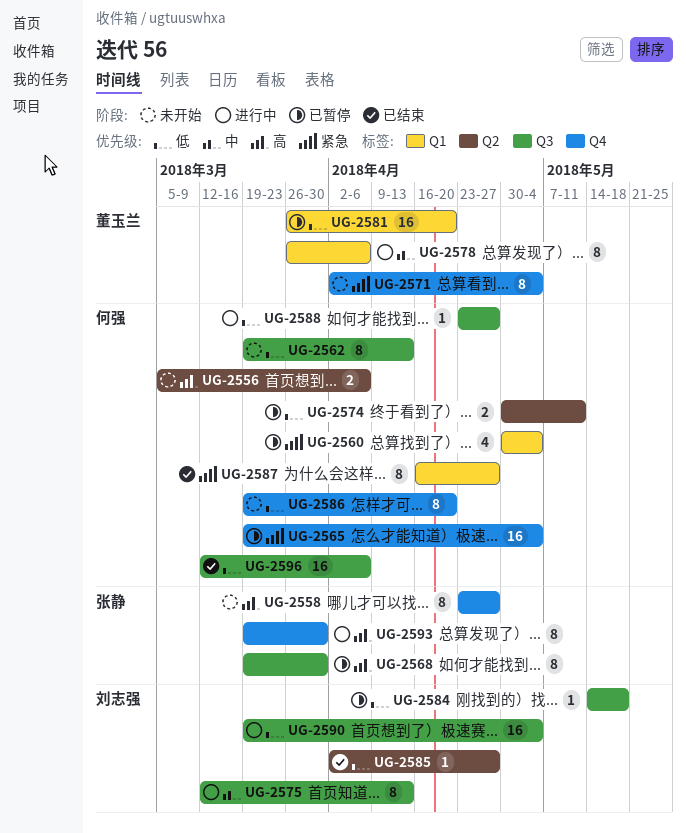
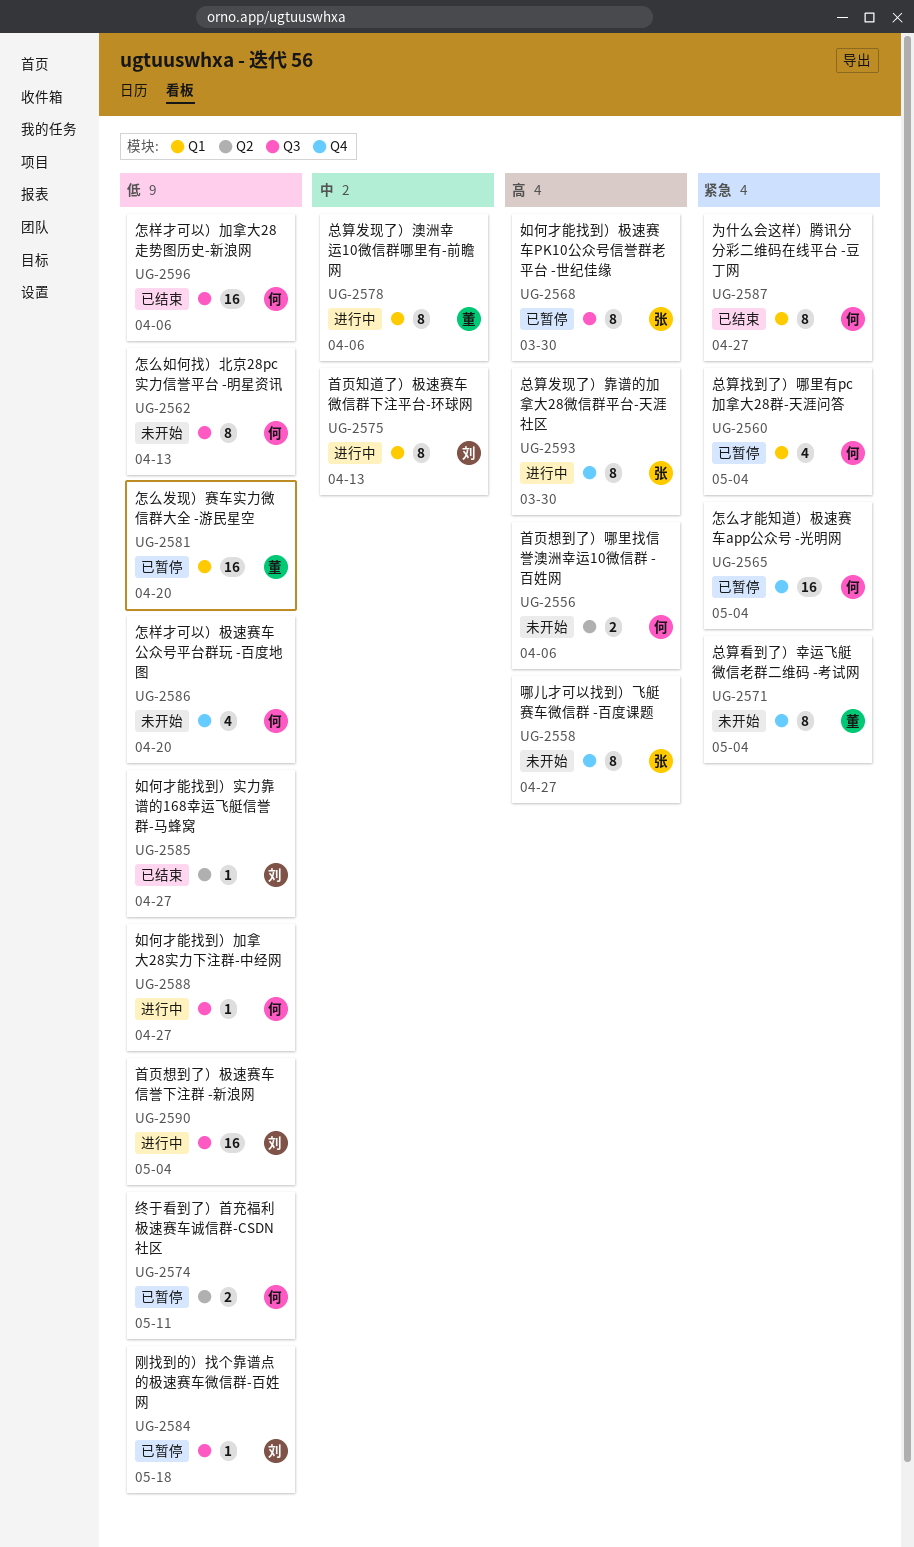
UG-2575, label: Q3 -> Q1
UG-2586, estimate: 8 -> 4

